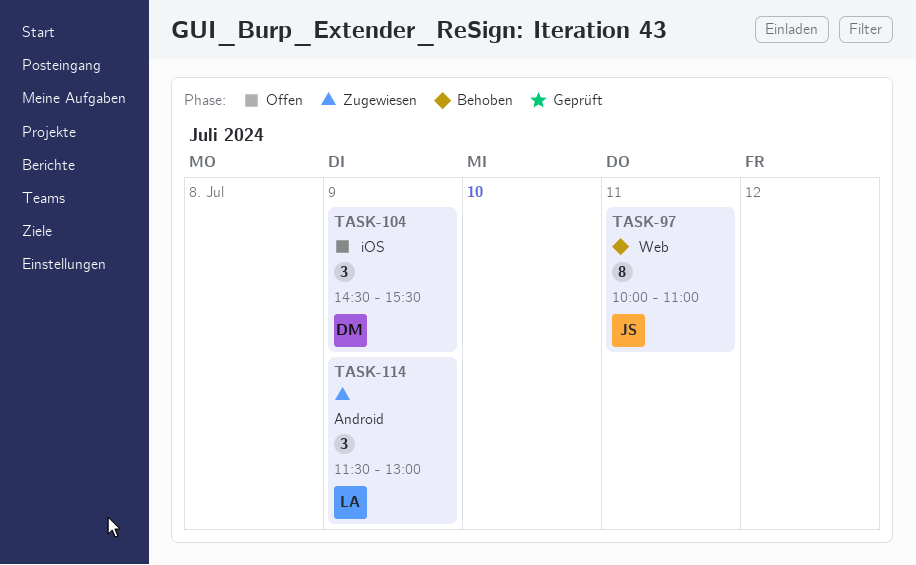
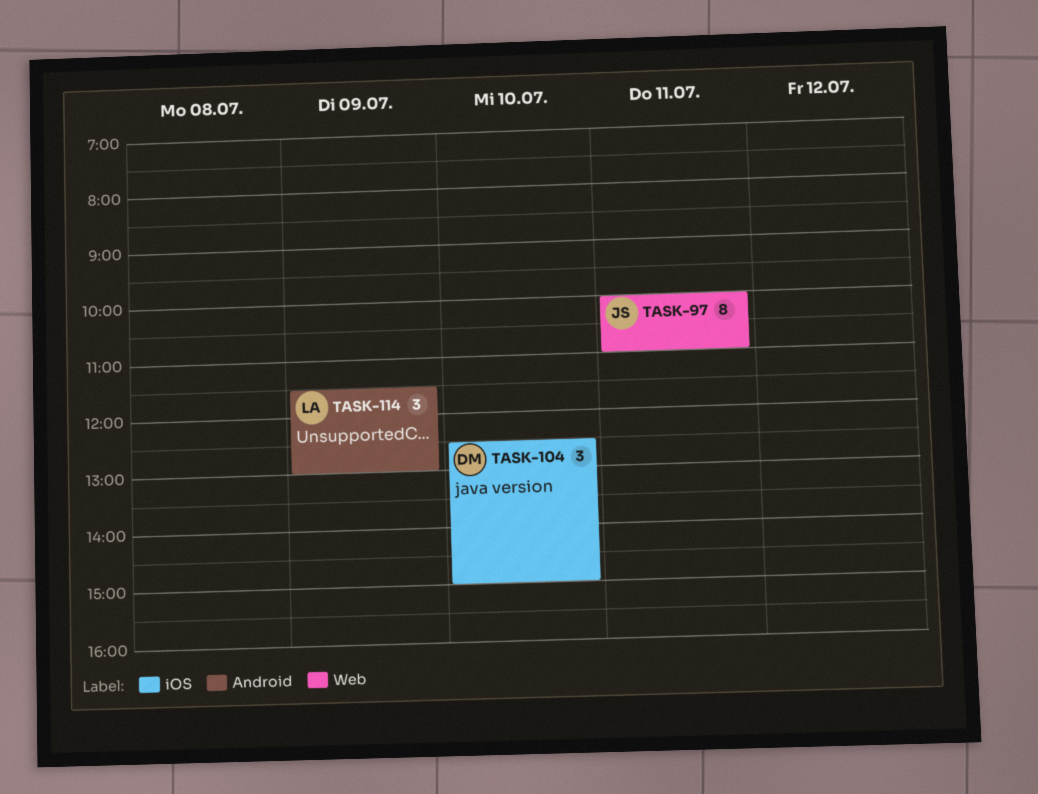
TASK-104, day: Jul 9 -> Jul 10
TASK-104, begins: 14:30 -> 12:30
TASK-104, ends: 15:30 -> 15:00

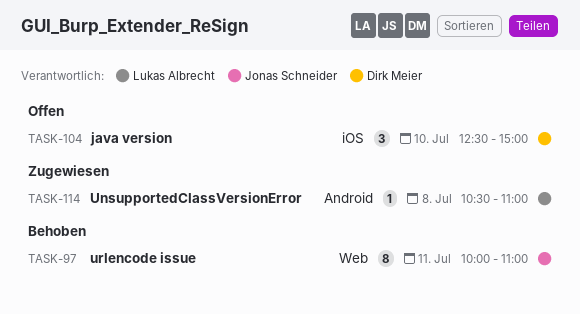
TASK-114, estimate: 3 -> 1
TASK-114, day: Jul 9 -> Jul 8
TASK-114, begins: 11:30 -> 10:30
TASK-114, ends: 13:00 -> 11:00

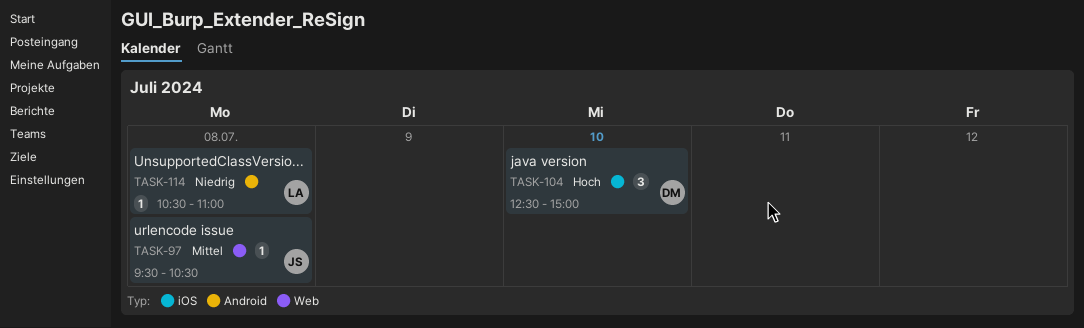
TASK-97, estimate: 8 -> 1
TASK-97, day: Jul 11 -> Jul 8
TASK-97, begins: 10:00 -> 09:30
TASK-97, ends: 11:00 -> 10:30

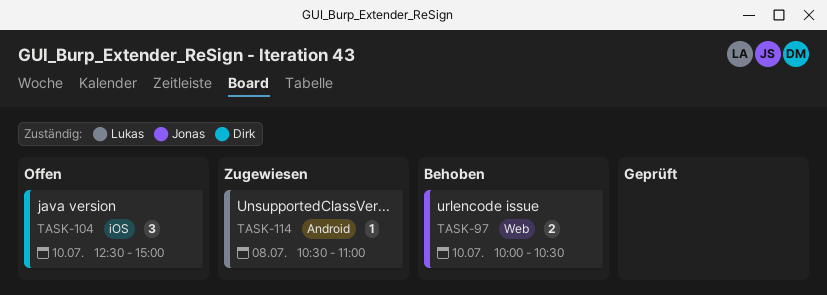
TASK-97, estimate: 1 -> 2
TASK-97, day: Jul 8 -> Jul 10
TASK-97, begins: 09:30 -> 10:00

